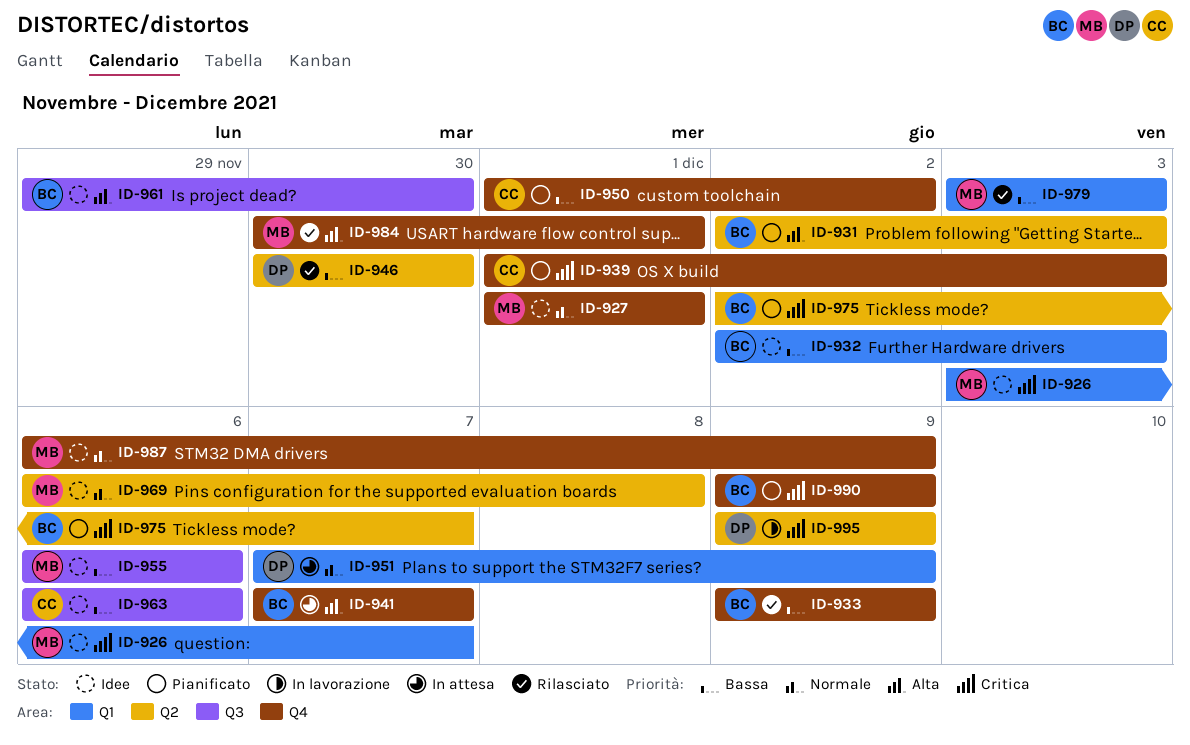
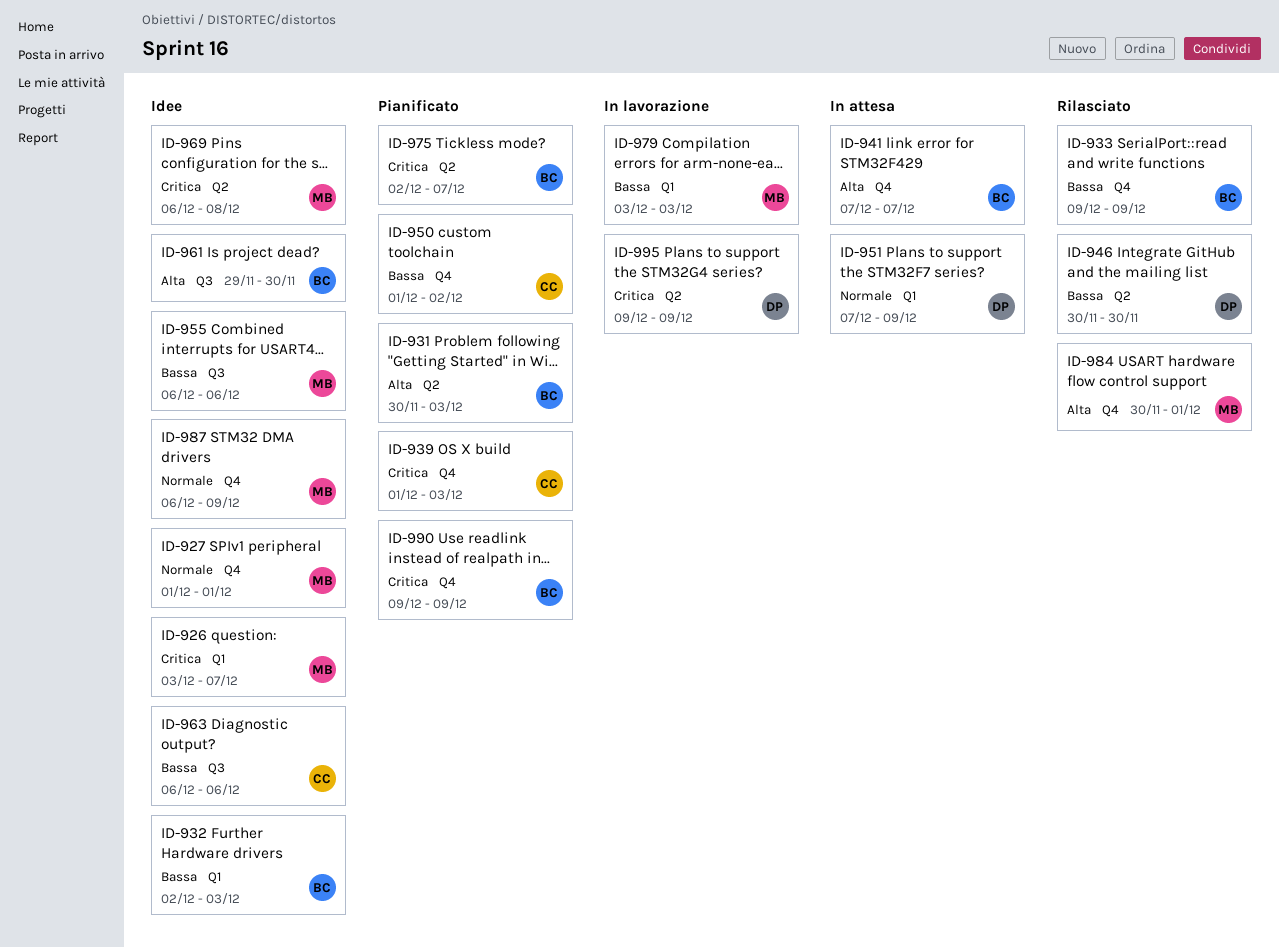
ID-931, start: Dec 2 -> Nov 30
ID-969, priority: Normale -> Critica
ID-979, status: Rilasciato -> In lavorazione

